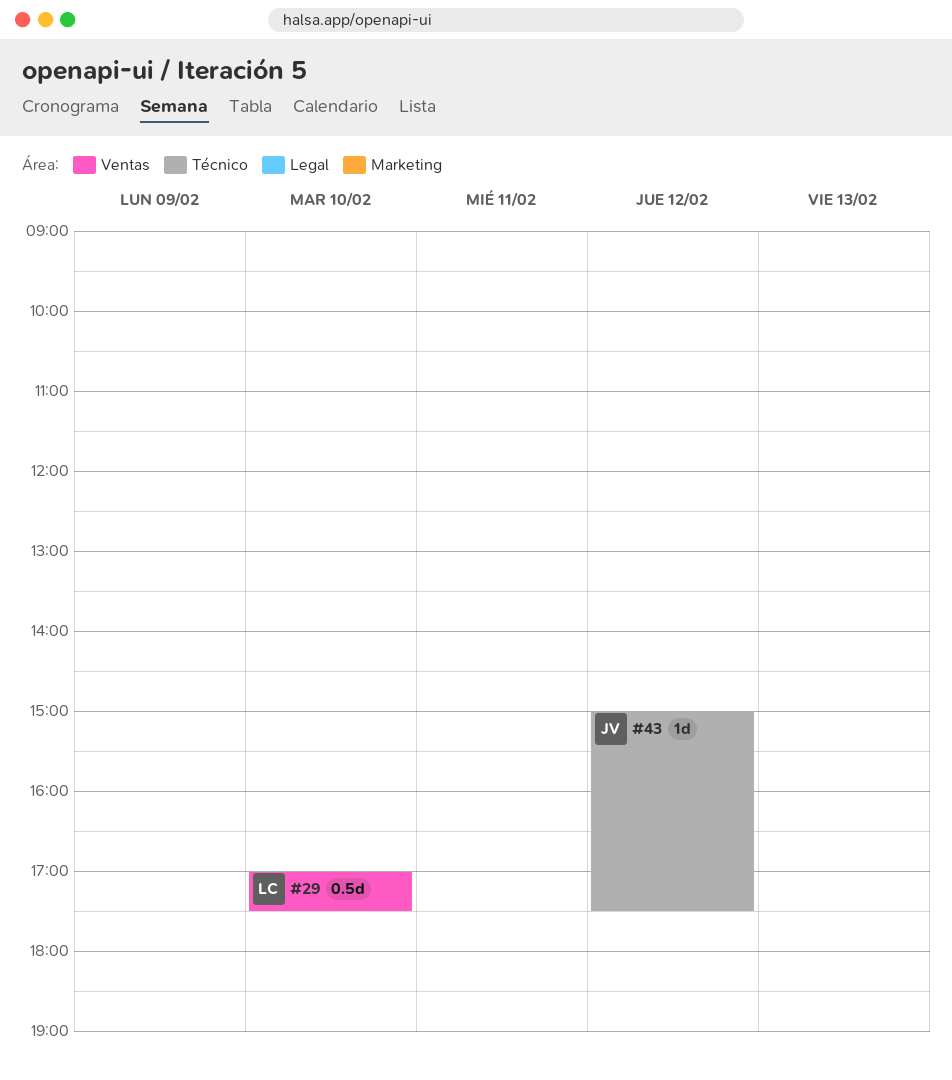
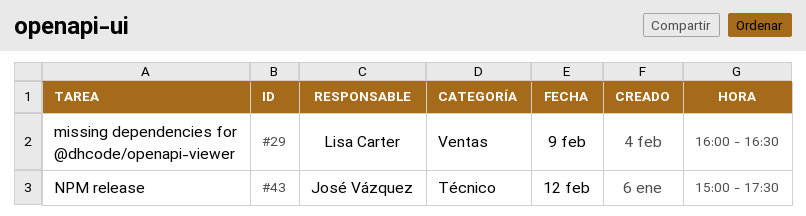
#29, day: Feb 10 -> Feb 9
#29, begins: 17:00 -> 16:00
#29, ends: 17:30 -> 16:30

